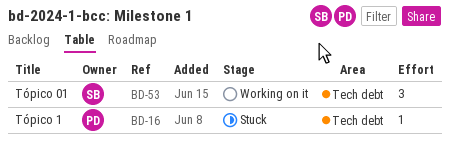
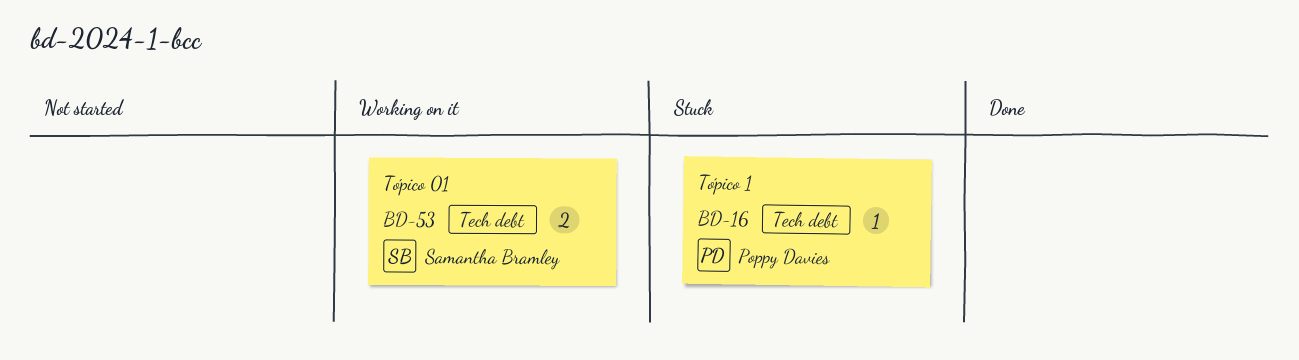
BD-53, estimate: 3 -> 2

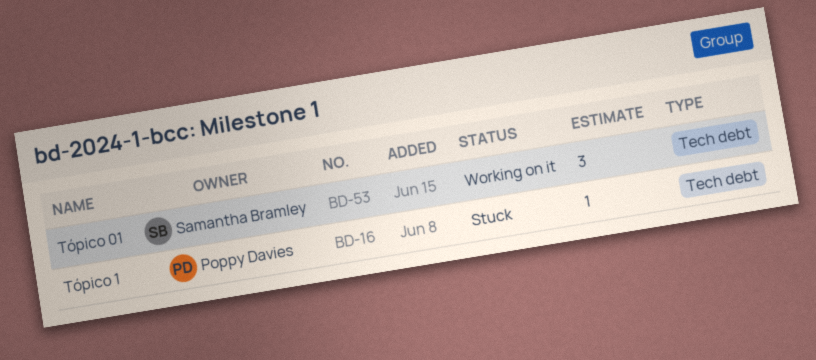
BD-53, estimate: 2 -> 3

